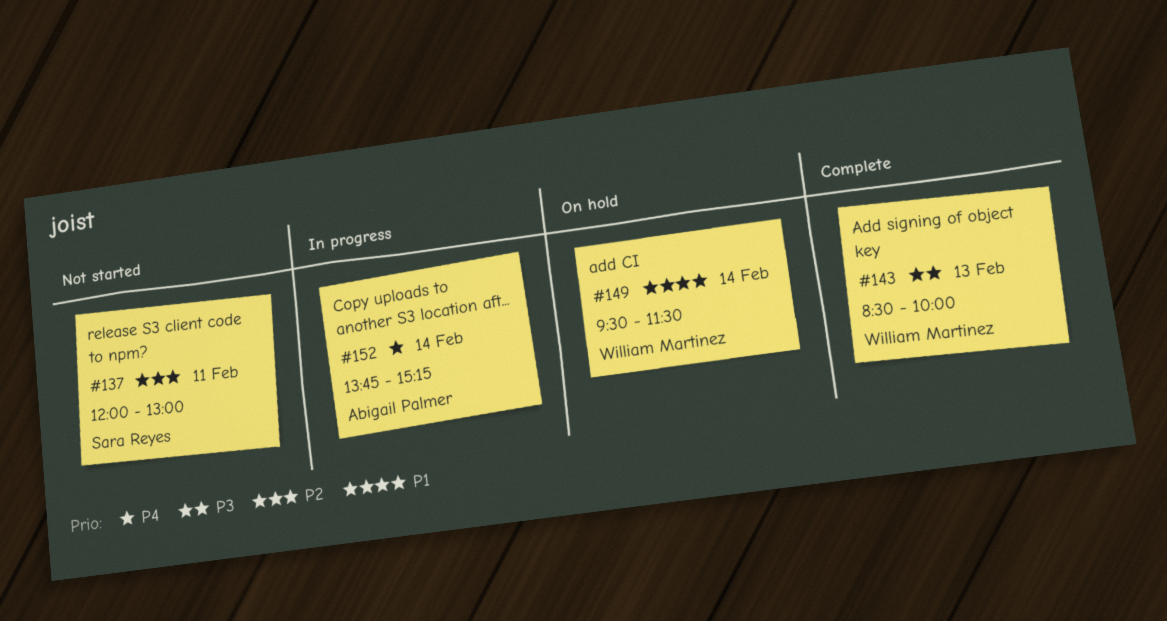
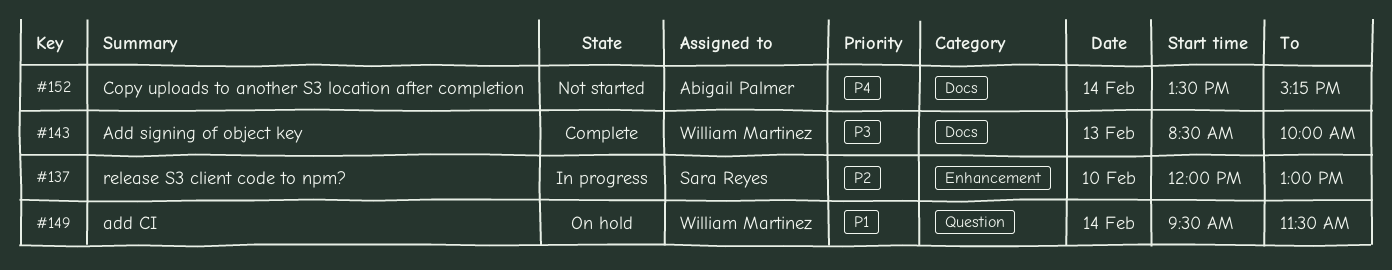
#137, status: Not started -> In progress
#137, day: Feb 11 -> Feb 10
#152, status: In progress -> Not started
#152, begins: 13:45 -> 13:30

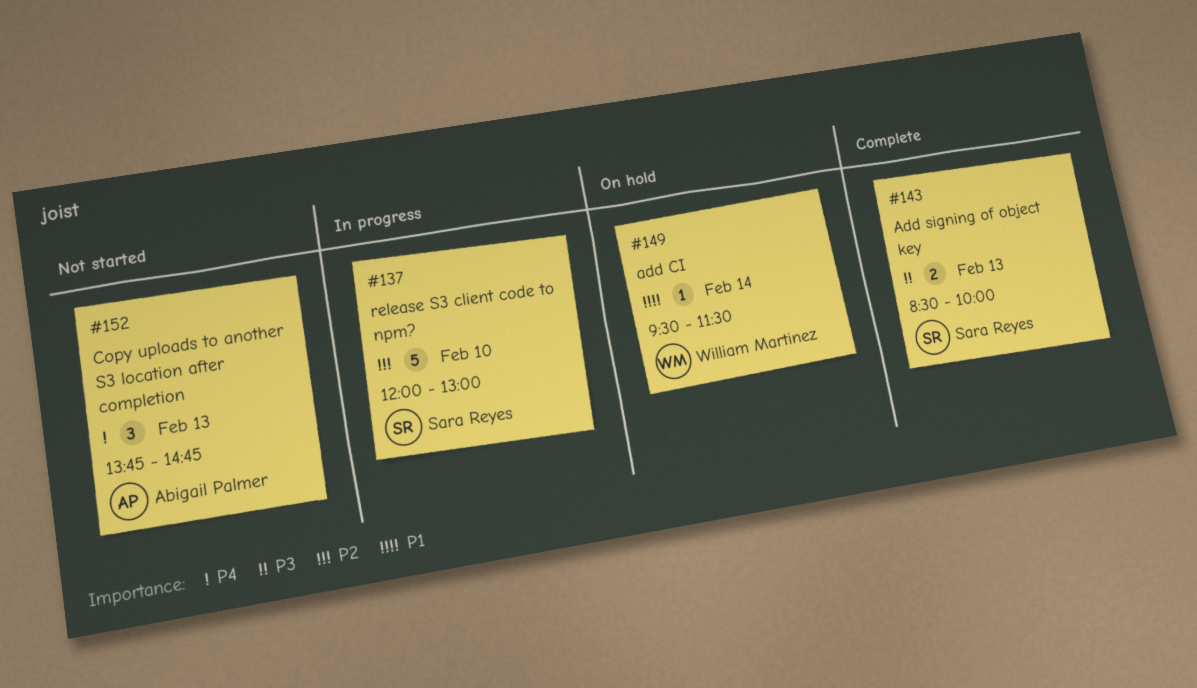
#143, owner: William Martinez -> Sara Reyes
#152, day: Feb 14 -> Feb 13
#152, begins: 13:30 -> 13:45
#152, ends: 15:15 -> 14:45

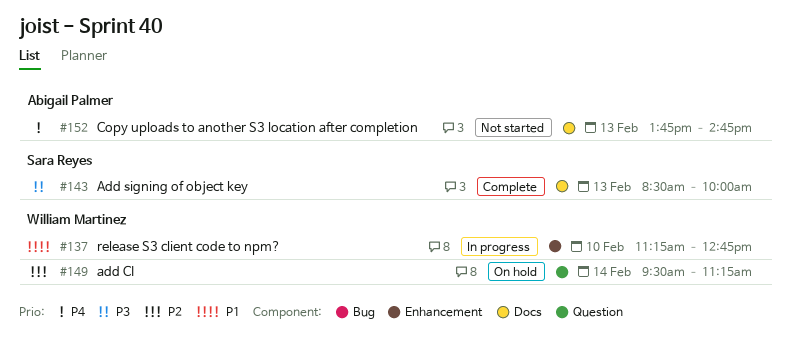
#137, owner: Sara Reyes -> William Martinez
#137, priority: P2 -> P1
#137, begins: 12:00 -> 11:15
#137, ends: 13:00 -> 12:45
#149, priority: P1 -> P2
#149, ends: 11:30 -> 11:15

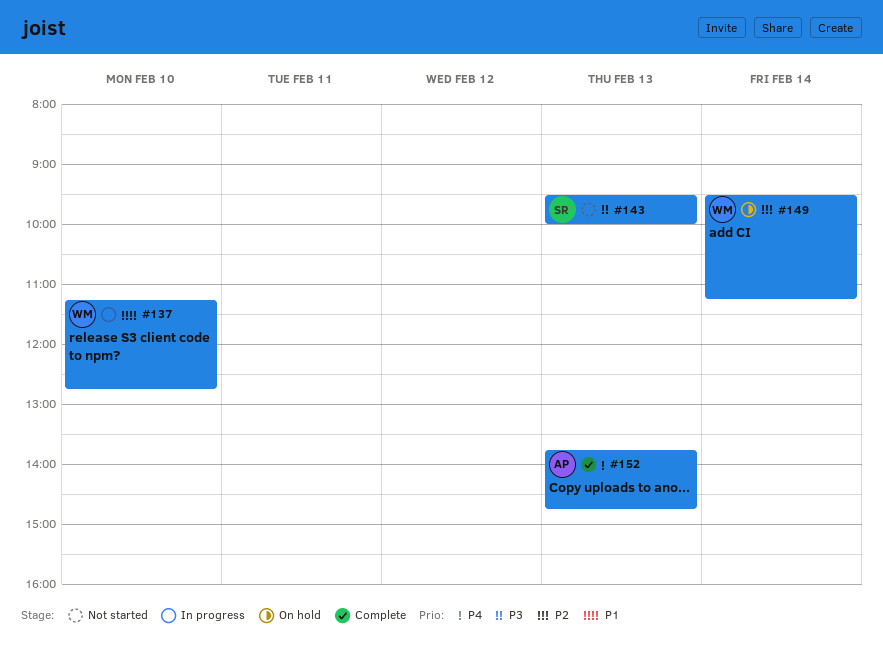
#143, status: Complete -> Not started
#143, begins: 08:30 -> 09:30
#152, status: Not started -> Complete

